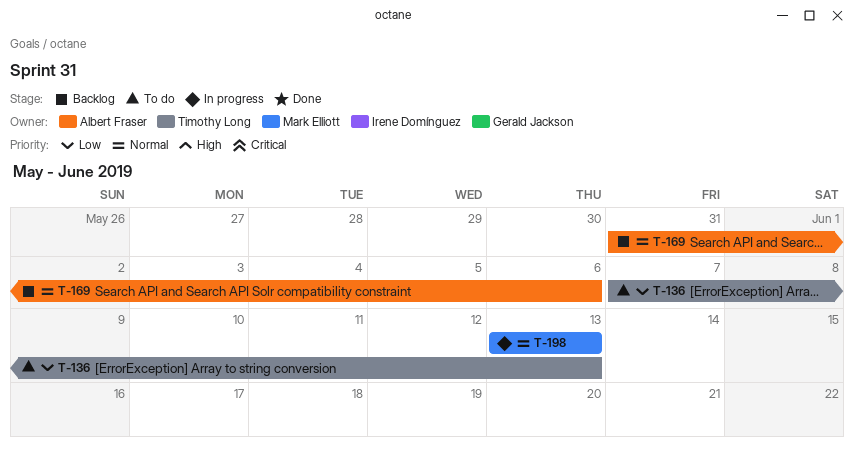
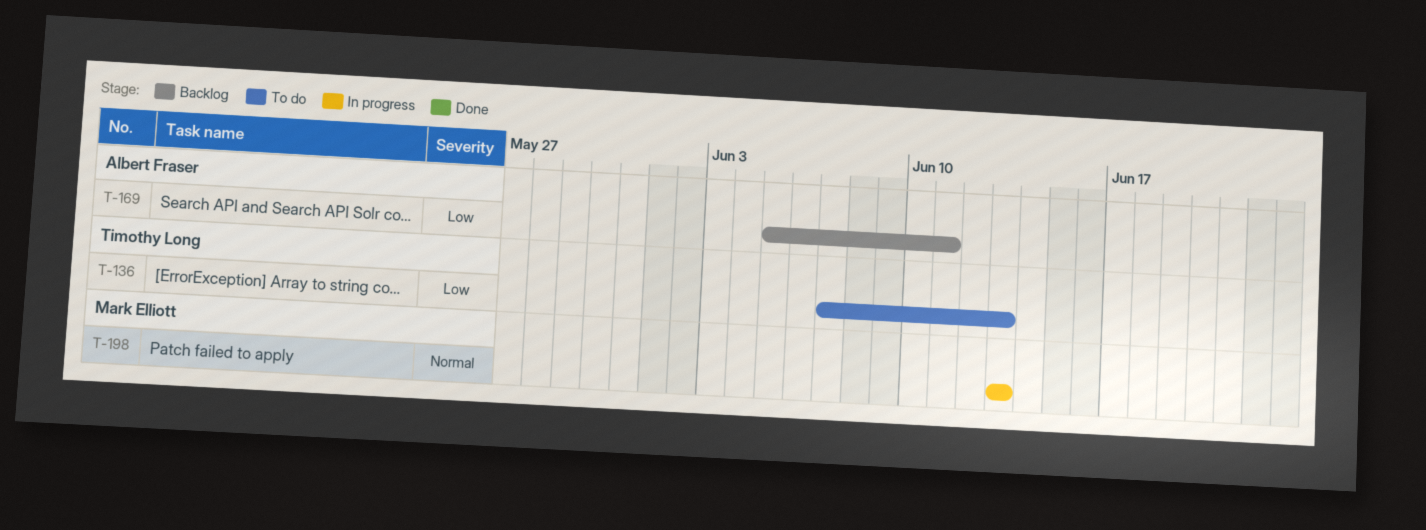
T-169, priority: Normal -> Low
T-169, start: May 31 -> Jun 5
T-169, due: Jun 6 -> Jun 11

